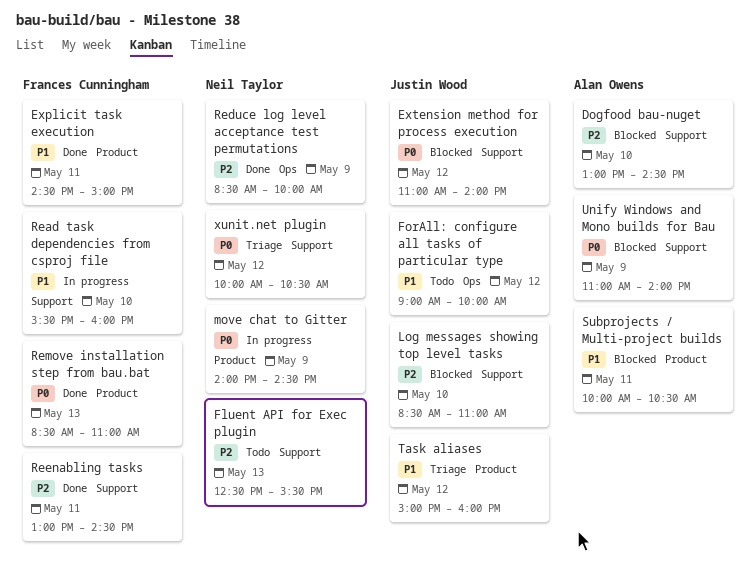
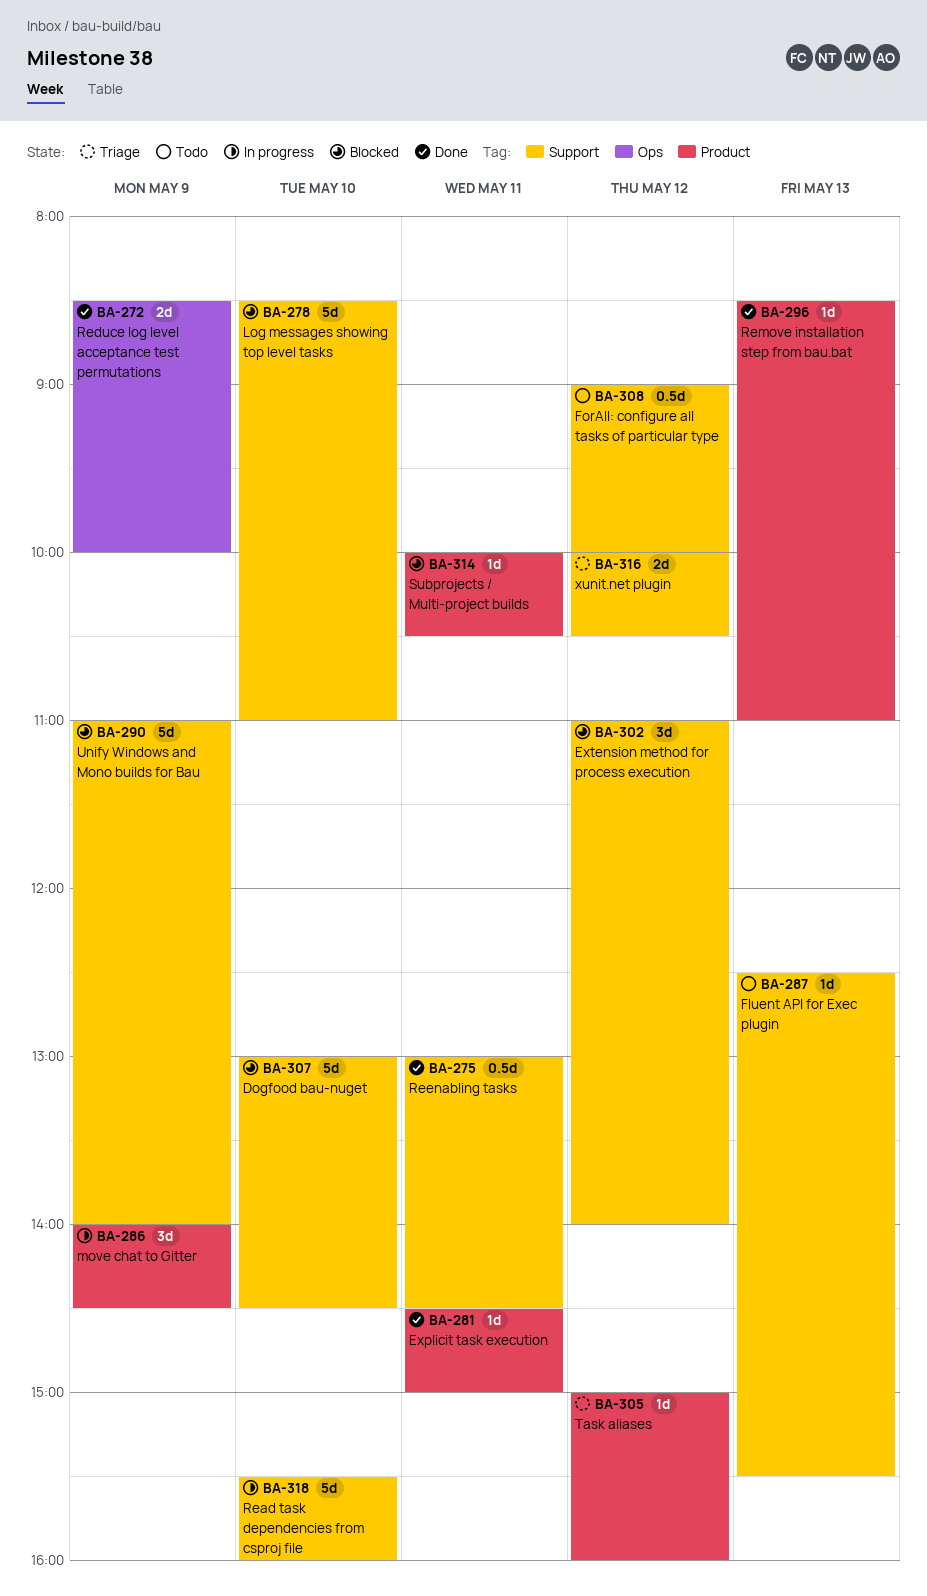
ForAll: configure all tasks of particular type, label: Ops -> Support

